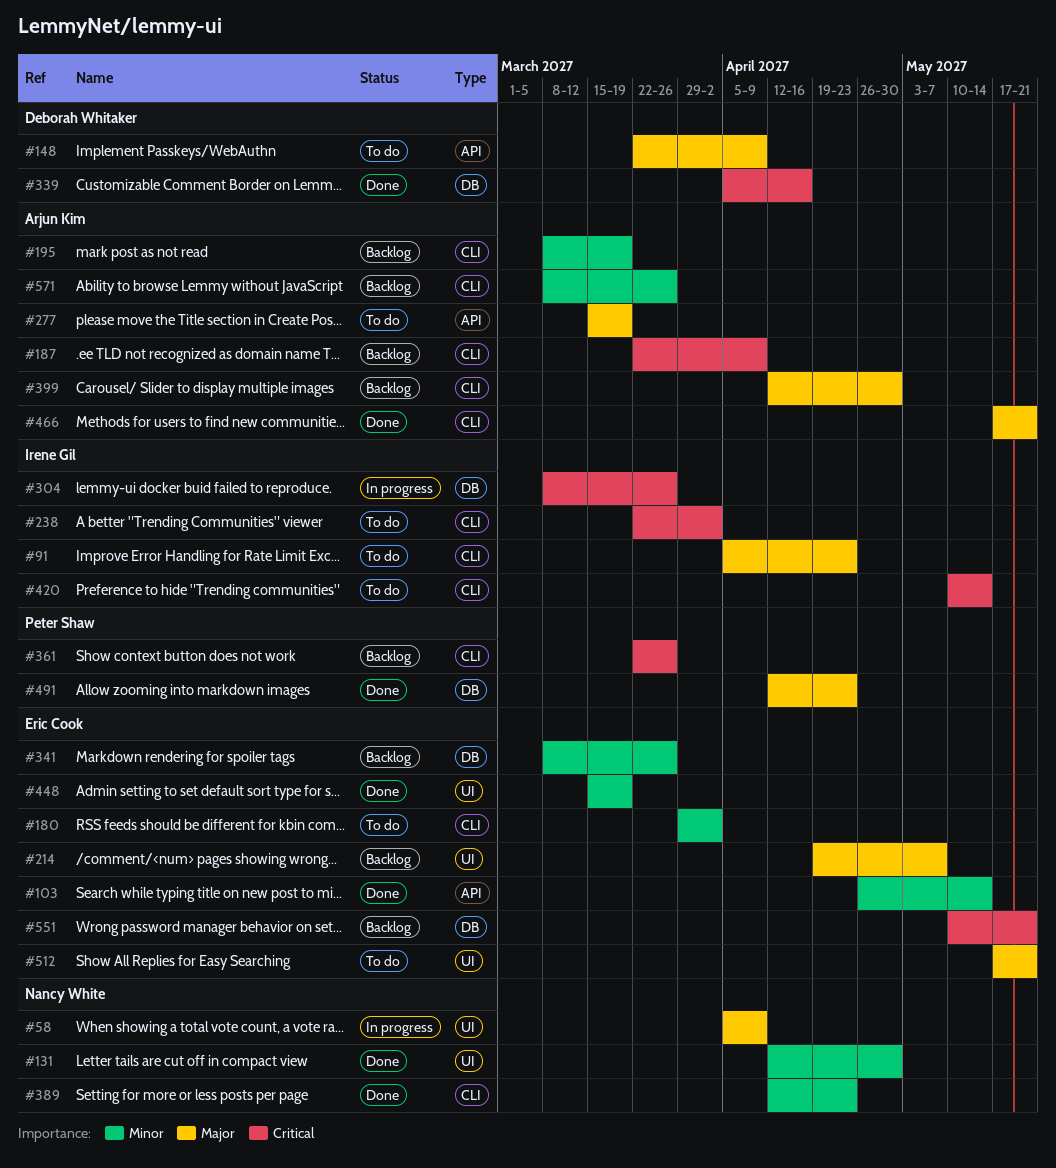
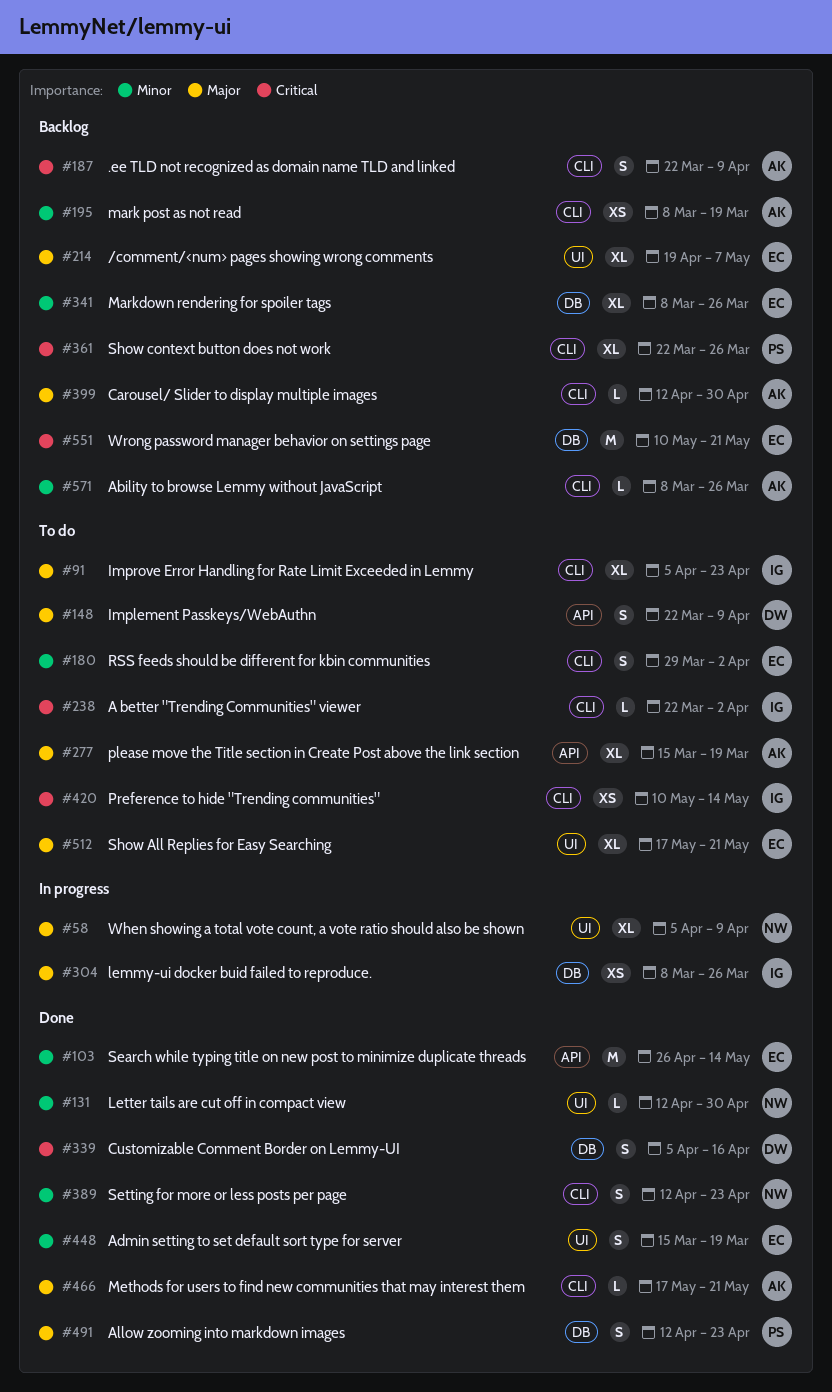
#304, priority: Critical -> Major

